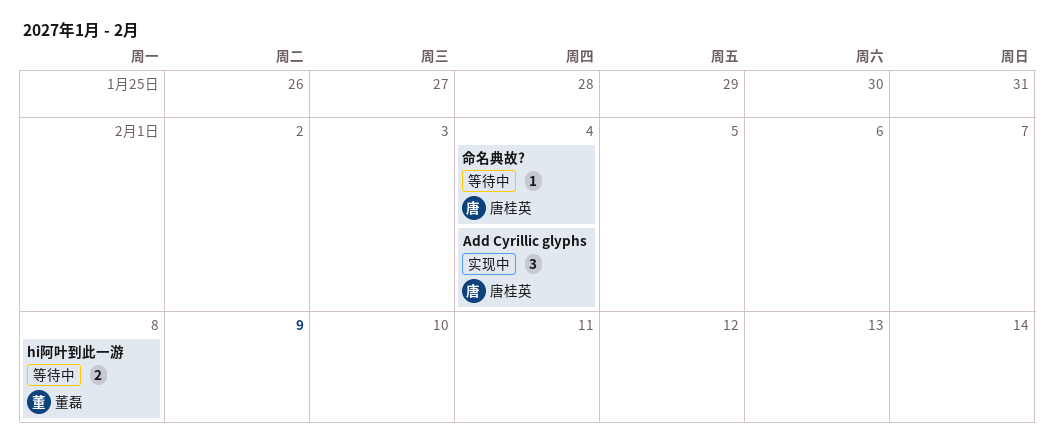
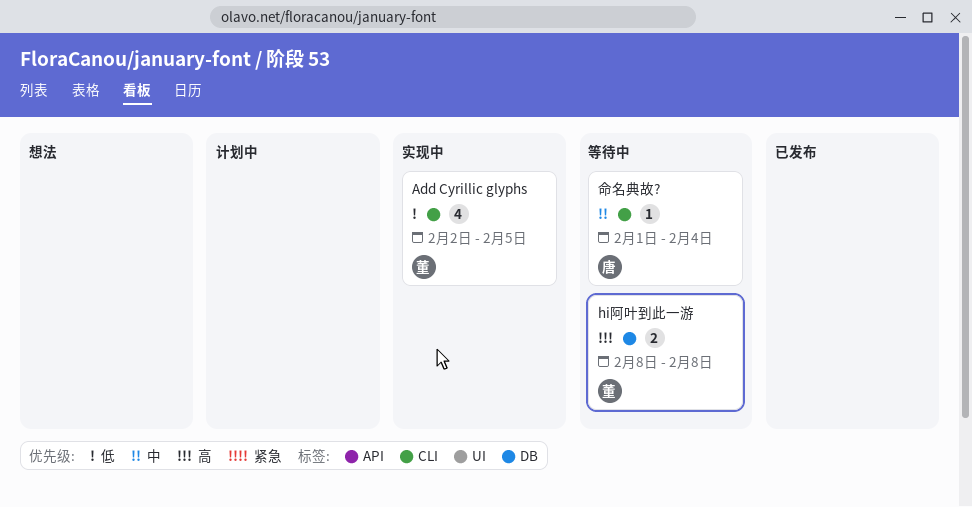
Add Cyrillic glyphs, owner: 唐桂英 -> 董磊
Add Cyrillic glyphs, estimate: 3 -> 4
Add Cyrillic glyphs, due: Feb 4 -> Feb 5

